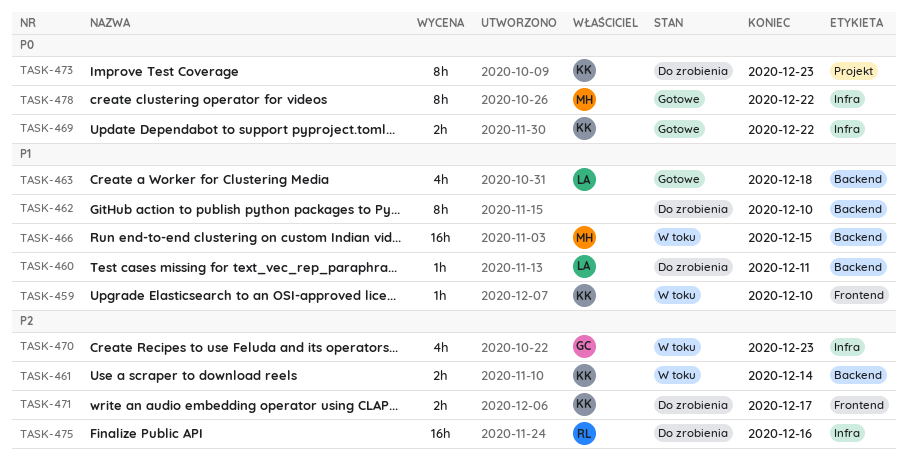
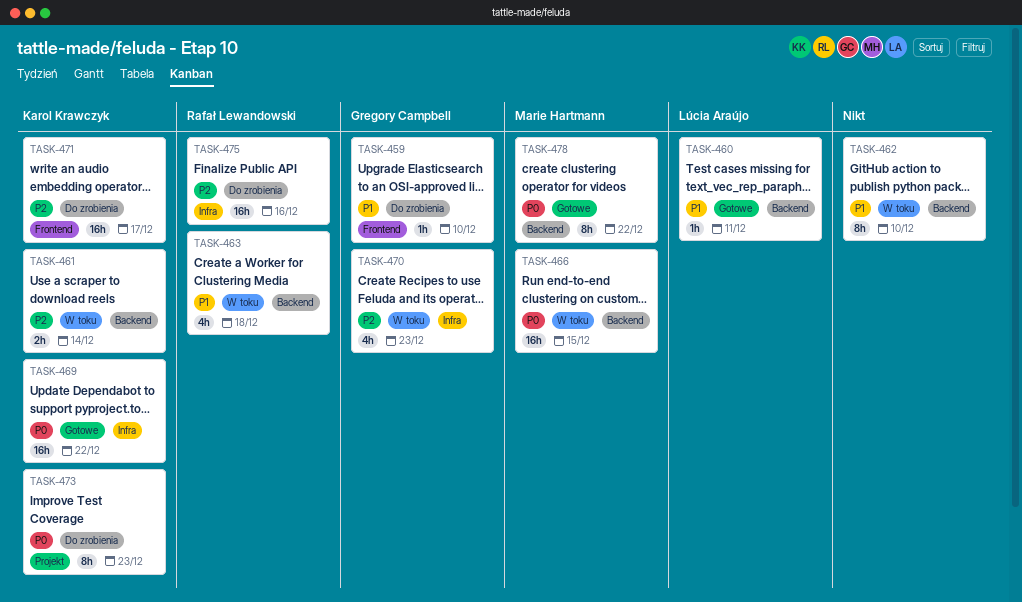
TASK-459, status: W toku -> Do zrobienia
TASK-459, owner: Karol Krawczyk -> Gregory Campbell
TASK-460, status: Do zrobienia -> Gotowe
TASK-462, status: Do zrobienia -> W toku
TASK-463, status: Gotowe -> W toku
TASK-463, owner: Lúcia Araújo -> Rafał Lewandowski
TASK-466, priority: P1 -> P0
TASK-469, estimate: 2h -> 16h
TASK-471, estimate: 2h -> 16h
TASK-478, label: Infra -> Backend

